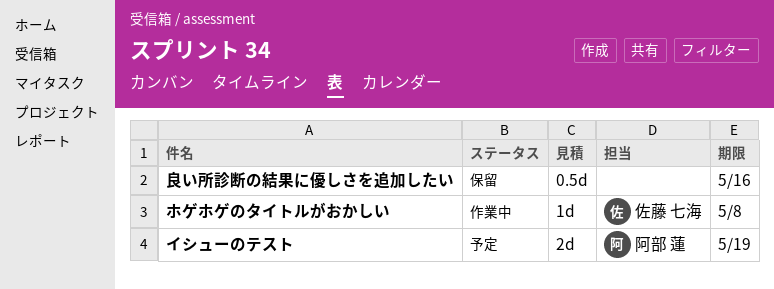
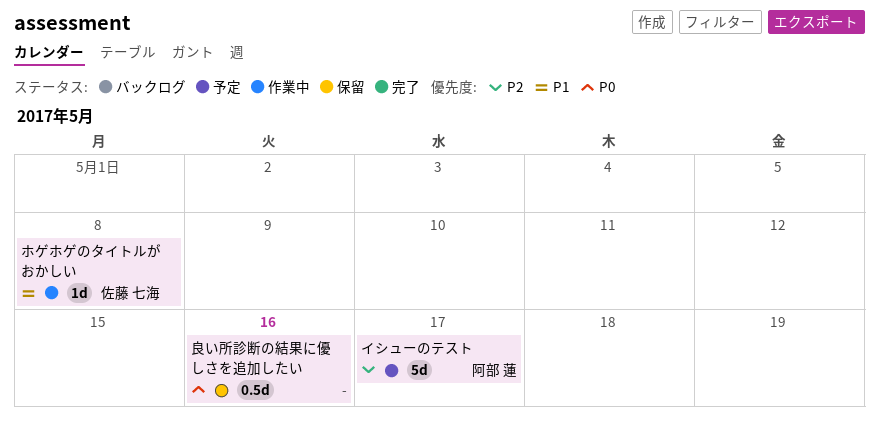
イシューのテスト, estimate: 2d -> 5d
イシューのテスト, due: May 19 -> May 17

